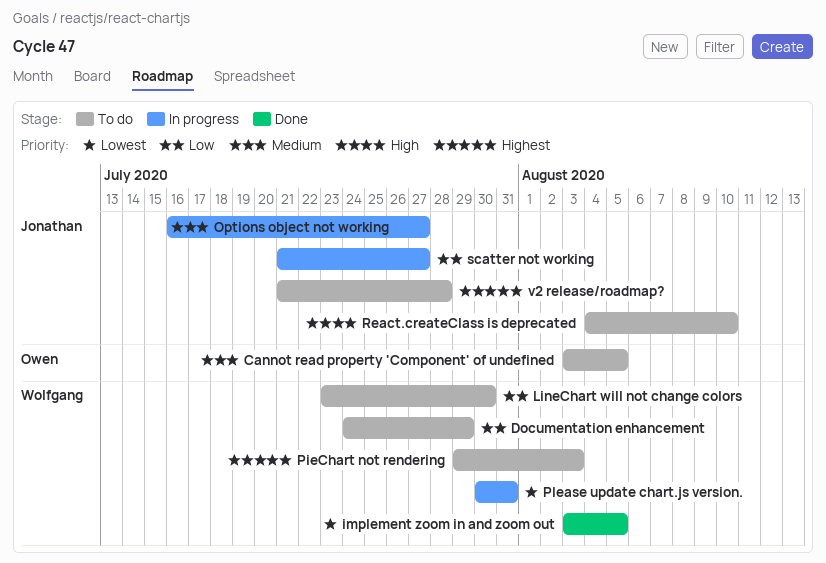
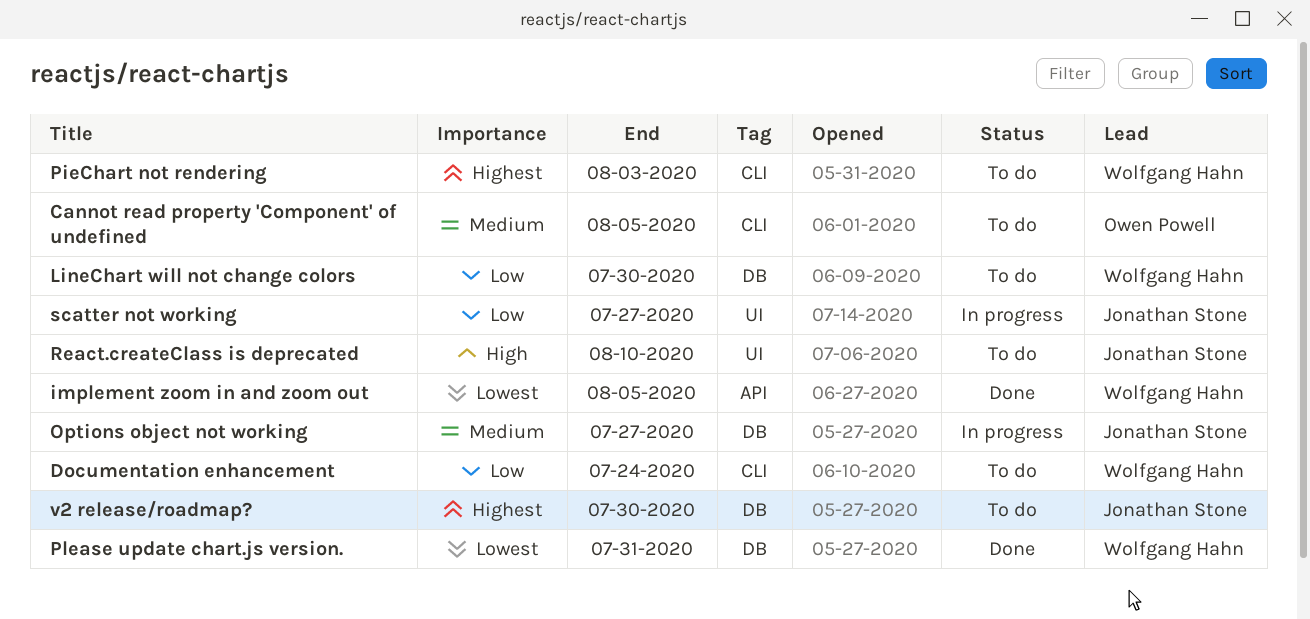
Documentation enhancement, due: Jul 29 -> Jul 24
Please update chart.js version., status: In progress -> Done
v2 release/roadmap?, due: Jul 28 -> Jul 30

